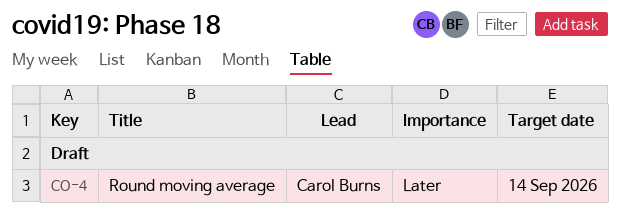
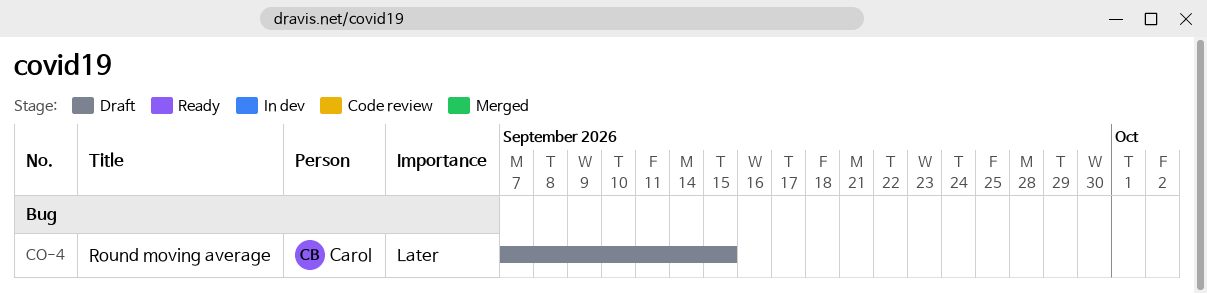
CO-4, due: Sep 14 -> Sep 15

